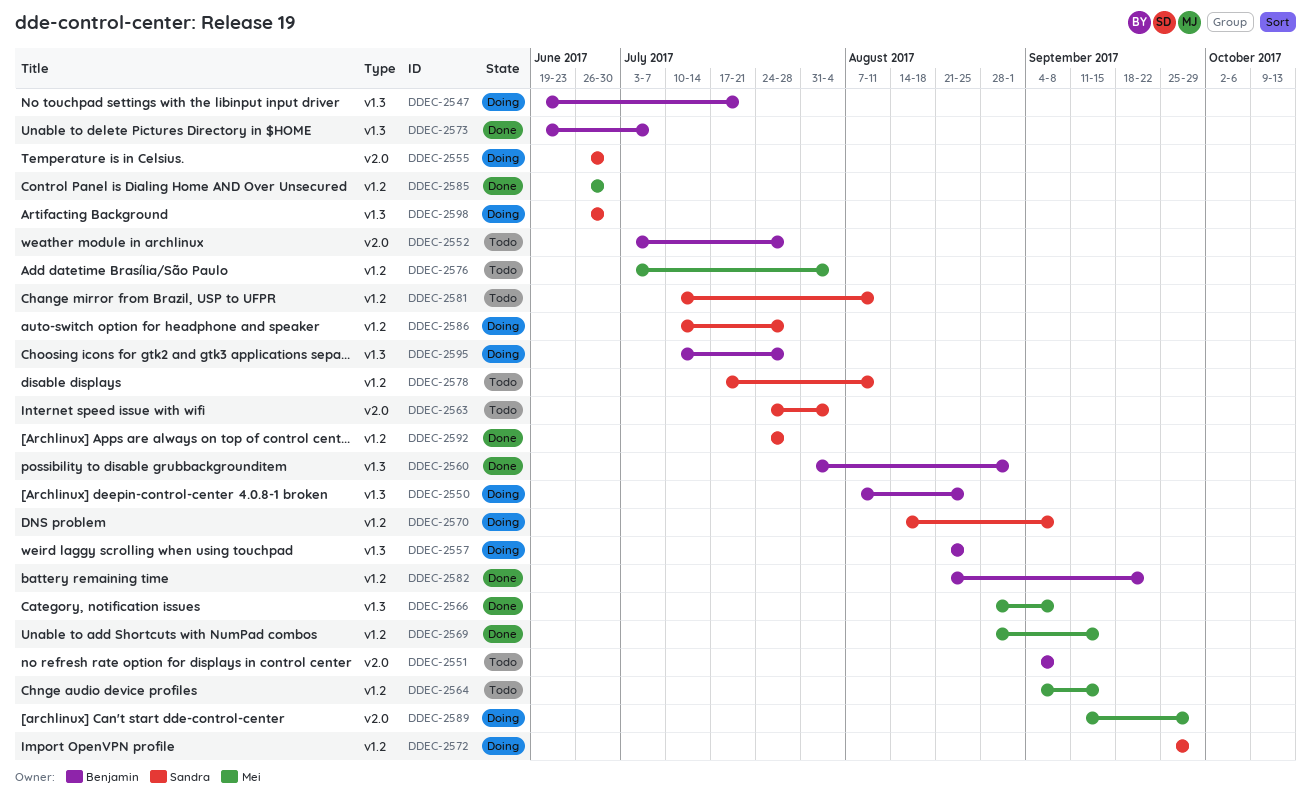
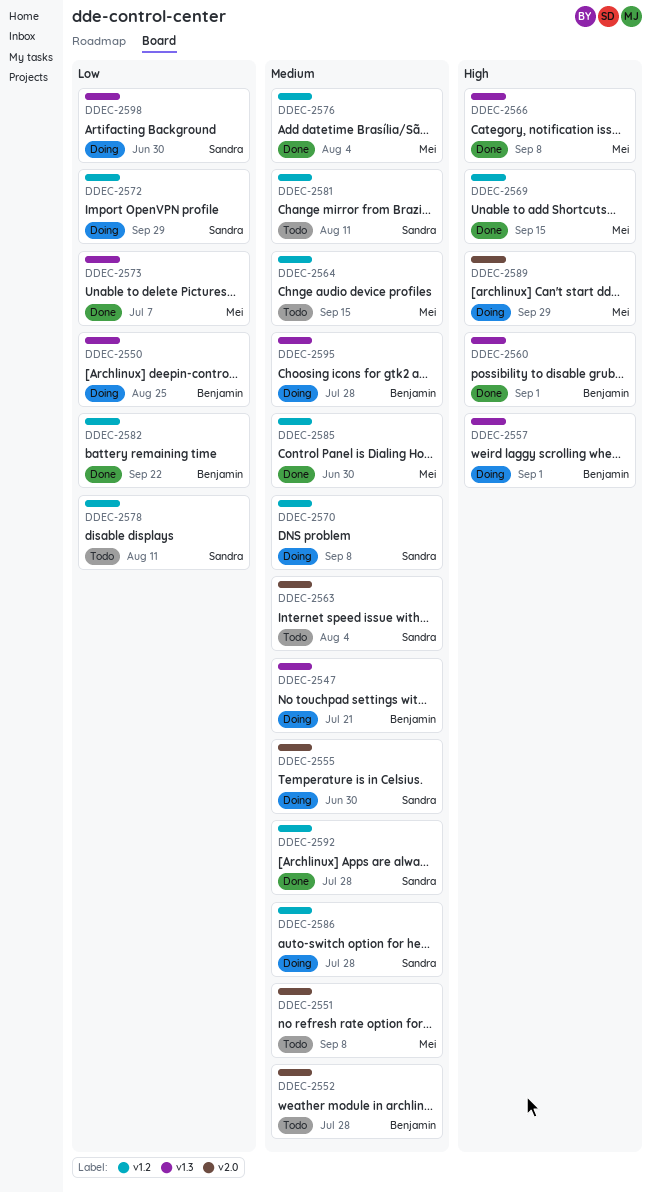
DDEC-2551, owner: Benjamin -> Mei
DDEC-2557, due: Aug 25 -> Sep 1
DDEC-2573, owner: Benjamin -> Mei
DDEC-2576, status: Todo -> Done

